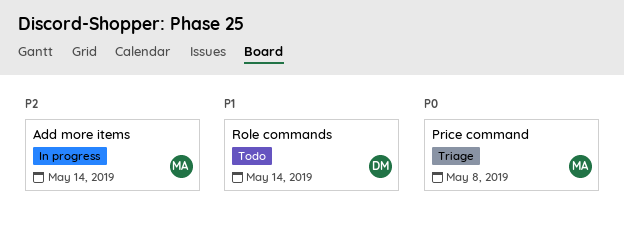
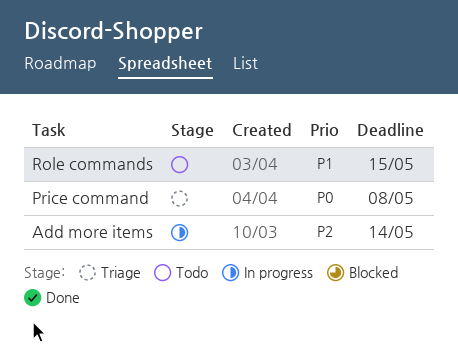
Role commands, due: May 14 -> May 15

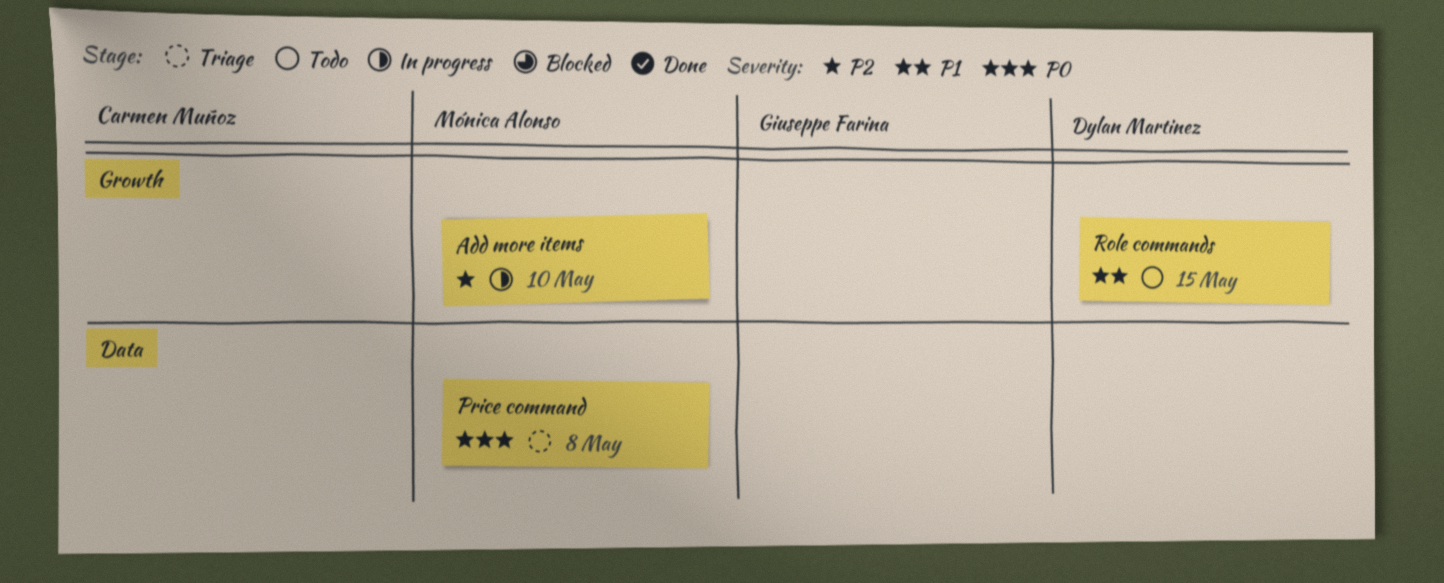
Add more items, due: May 14 -> May 10

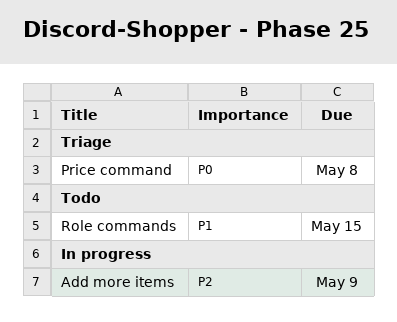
Add more items, due: May 10 -> May 9

